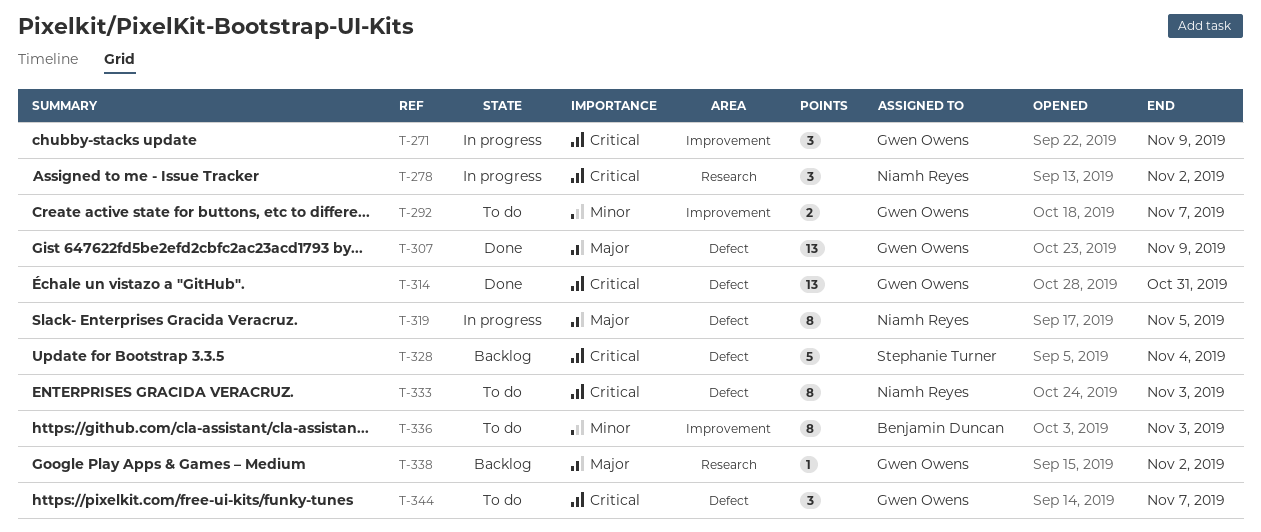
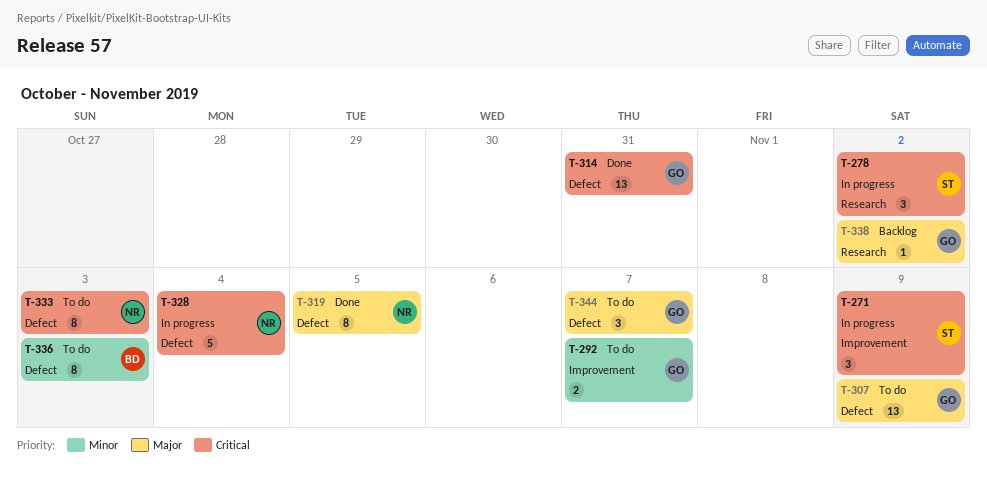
T-271, owner: Gwen Owens -> Stephanie Turner
T-278, owner: Niamh Reyes -> Stephanie Turner
T-307, status: Done -> To do
T-319, status: In progress -> Done
T-328, status: Backlog -> In progress
T-328, owner: Stephanie Turner -> Niamh Reyes
T-336, label: Improvement -> Defect
T-344, priority: Critical -> Major

